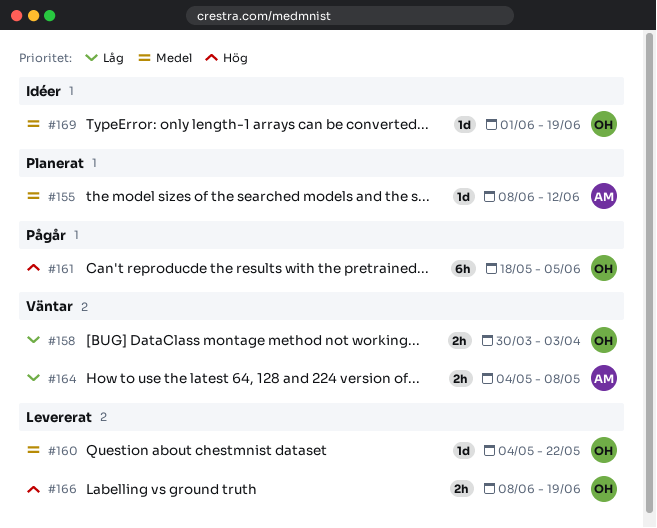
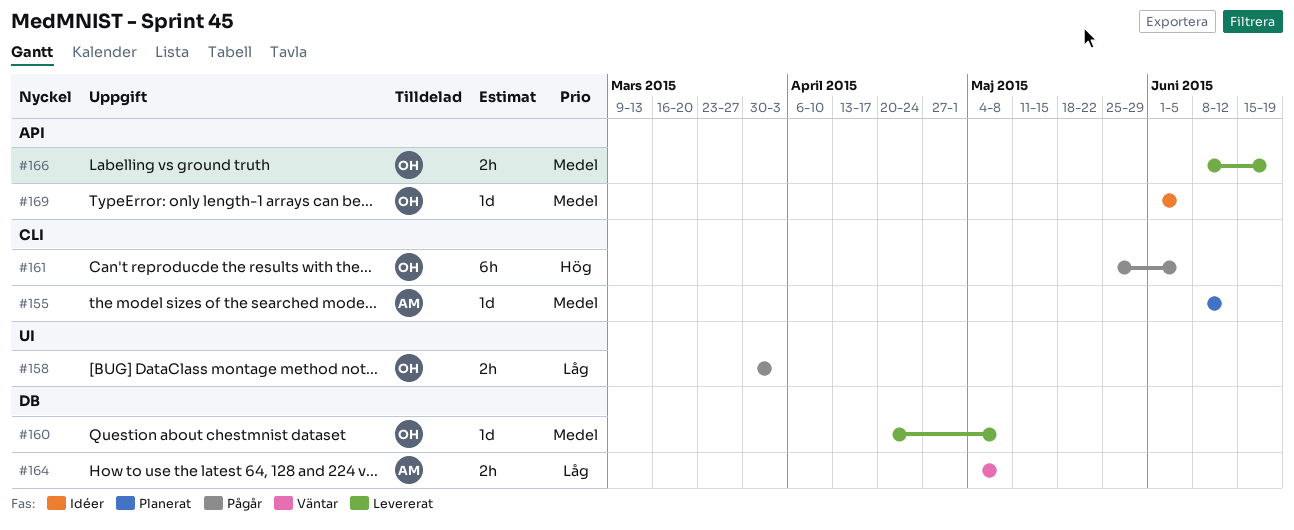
#158, status: Väntar -> Pågår
#160, start: May 4 -> Apr 20
#160, due: May 22 -> May 8
#161, start: May 18 -> May 25
#166, priority: Hög -> Medel
#169, due: Jun 19 -> Jun 5

